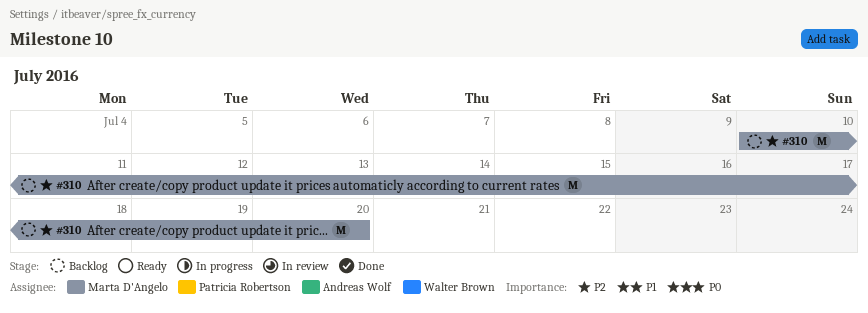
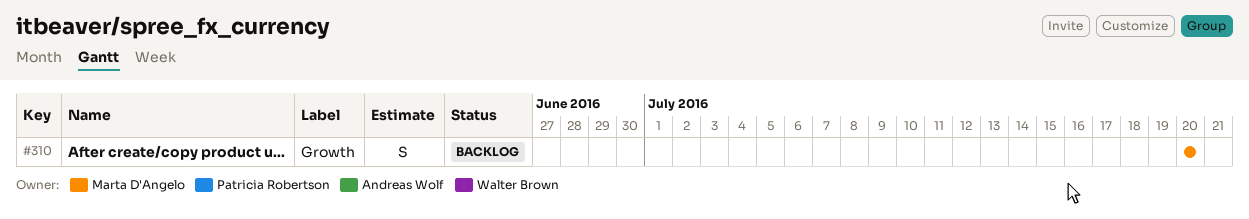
#310, estimate: M -> S
#310, start: Jul 10 -> Jul 20

